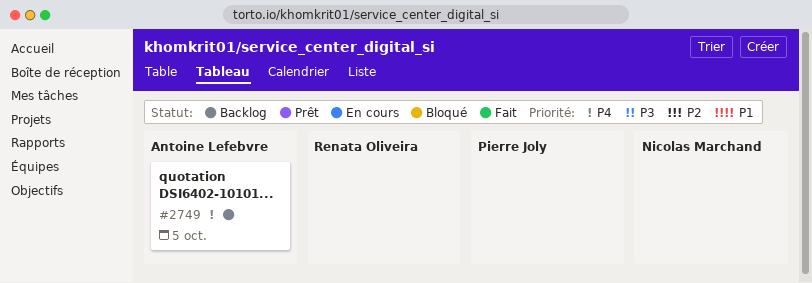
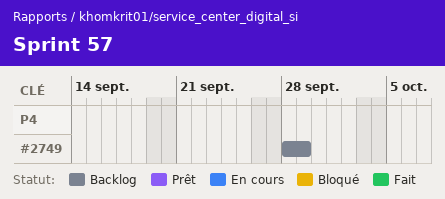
#2749, due: Oct 5 -> Sep 29

